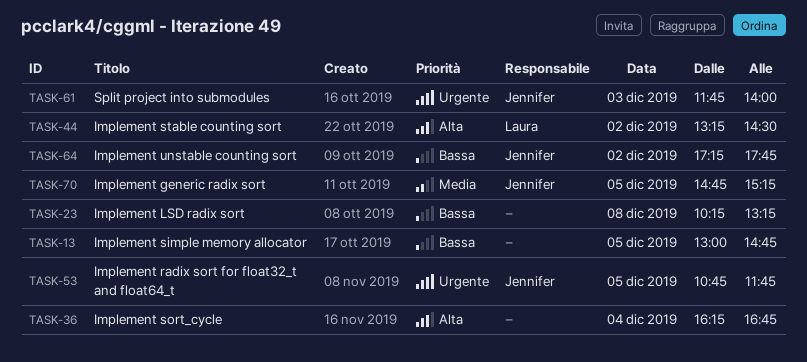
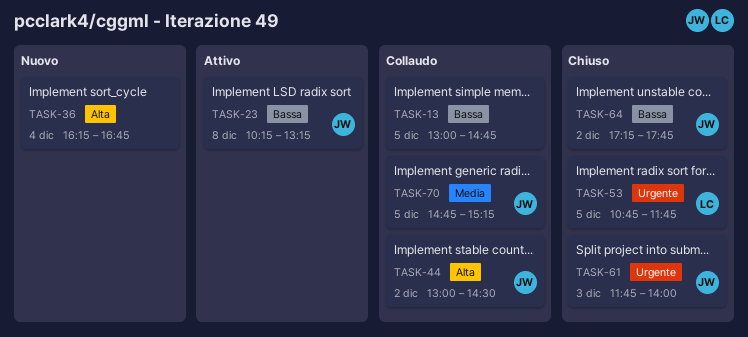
TASK-23, owner: none -> Jennifer
TASK-44, owner: Laura -> Jennifer
TASK-44, begins: 13:15 -> 13:00
TASK-53, owner: Jennifer -> Laura

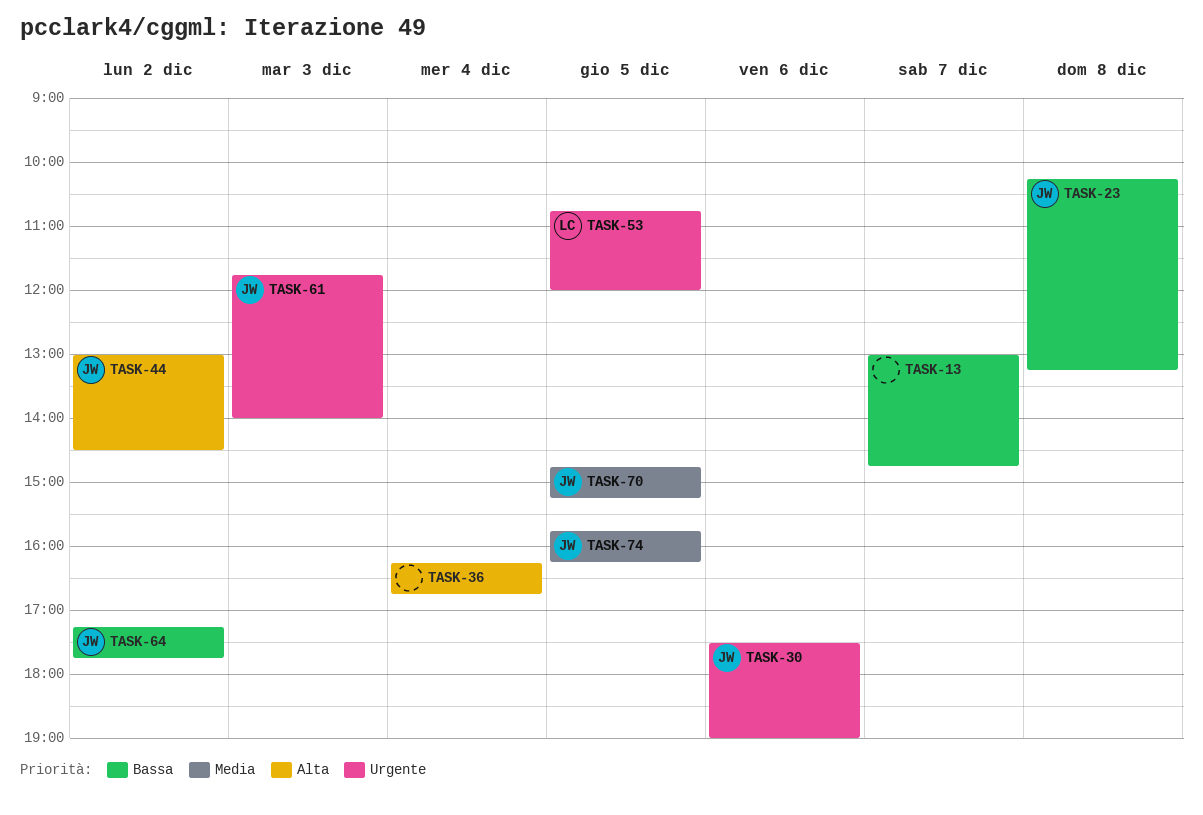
TASK-13, day: Dec 5 -> Dec 7
TASK-30: none -> present
TASK-53, ends: 11:45 -> 12:00
TASK-74: none -> present

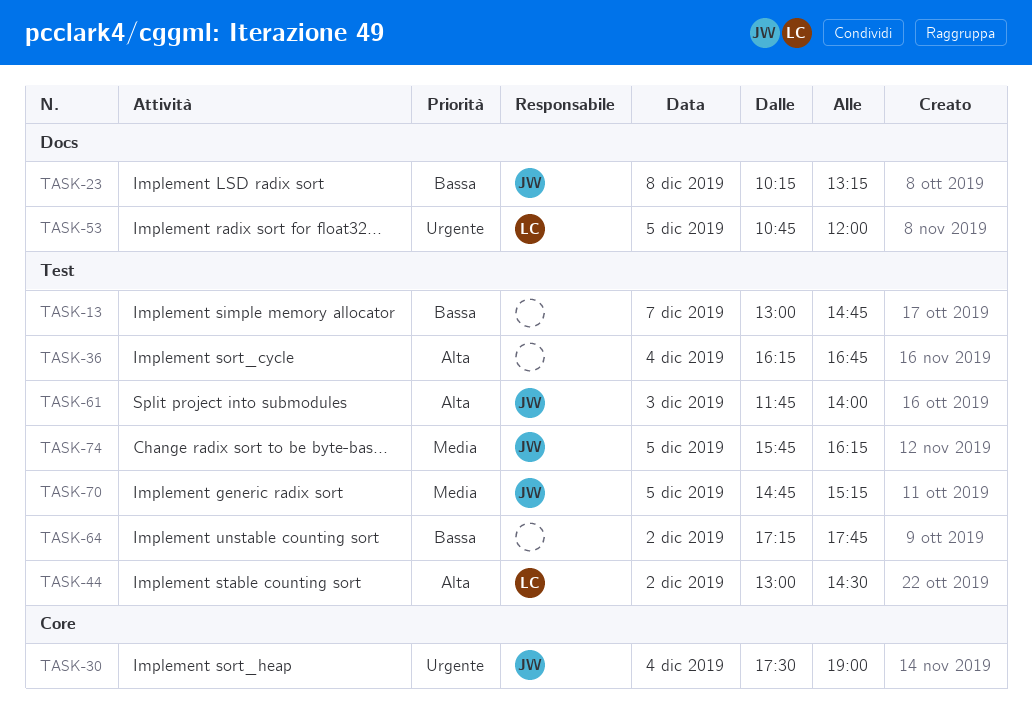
TASK-30, day: Dec 6 -> Dec 4
TASK-44, owner: JW -> LC
TASK-61, priority: Urgente -> Alta
TASK-64, owner: JW -> none

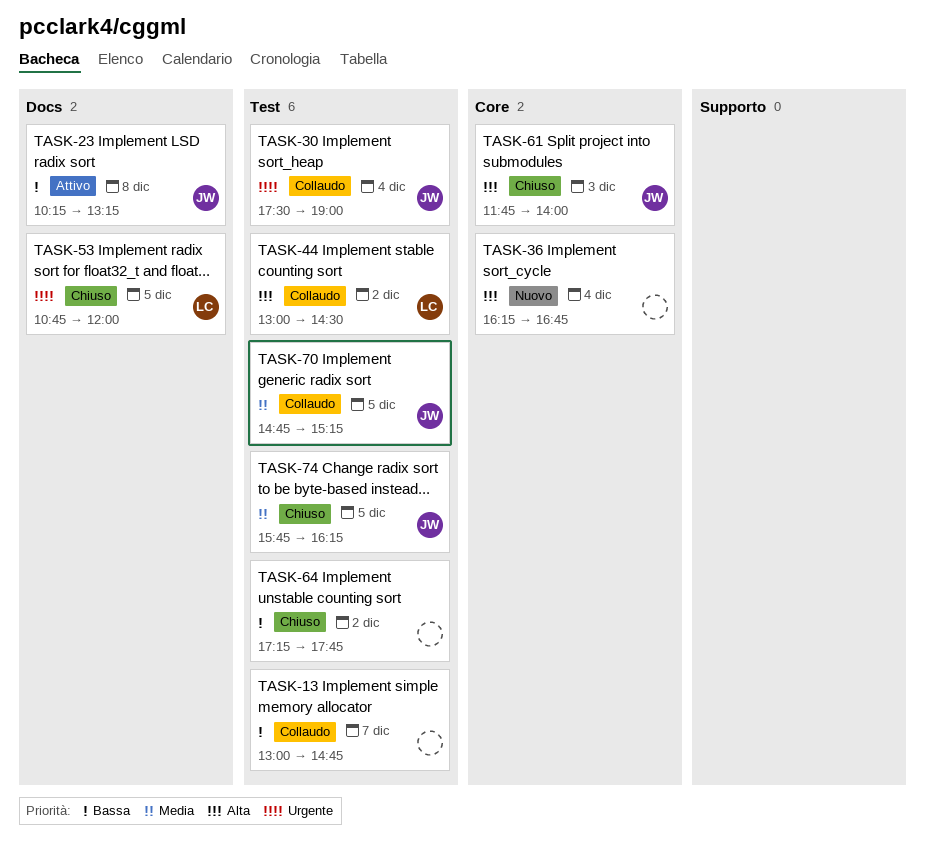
TASK-30, label: Core -> Test
TASK-36, label: Test -> Core
TASK-61, label: Test -> Core

